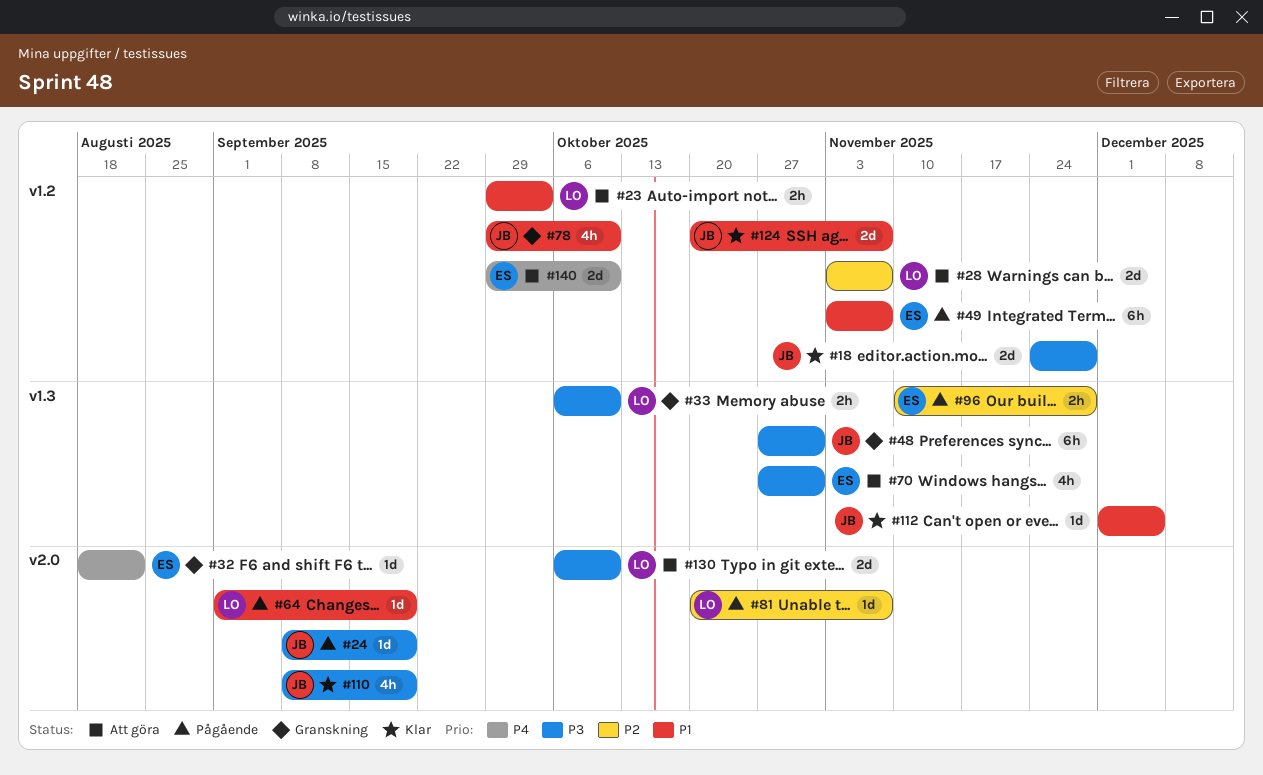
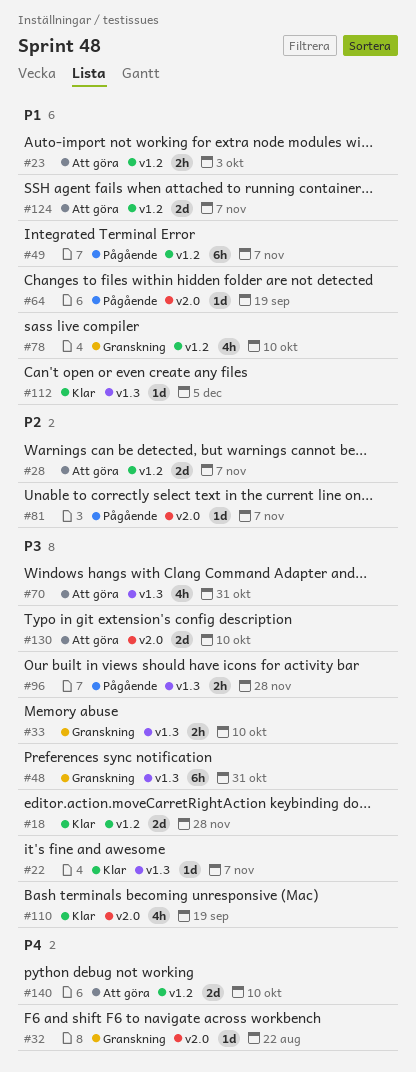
#22: none -> present
#24: present -> none
#96, priority: P2 -> P3
#124, status: Klar -> Att göra

